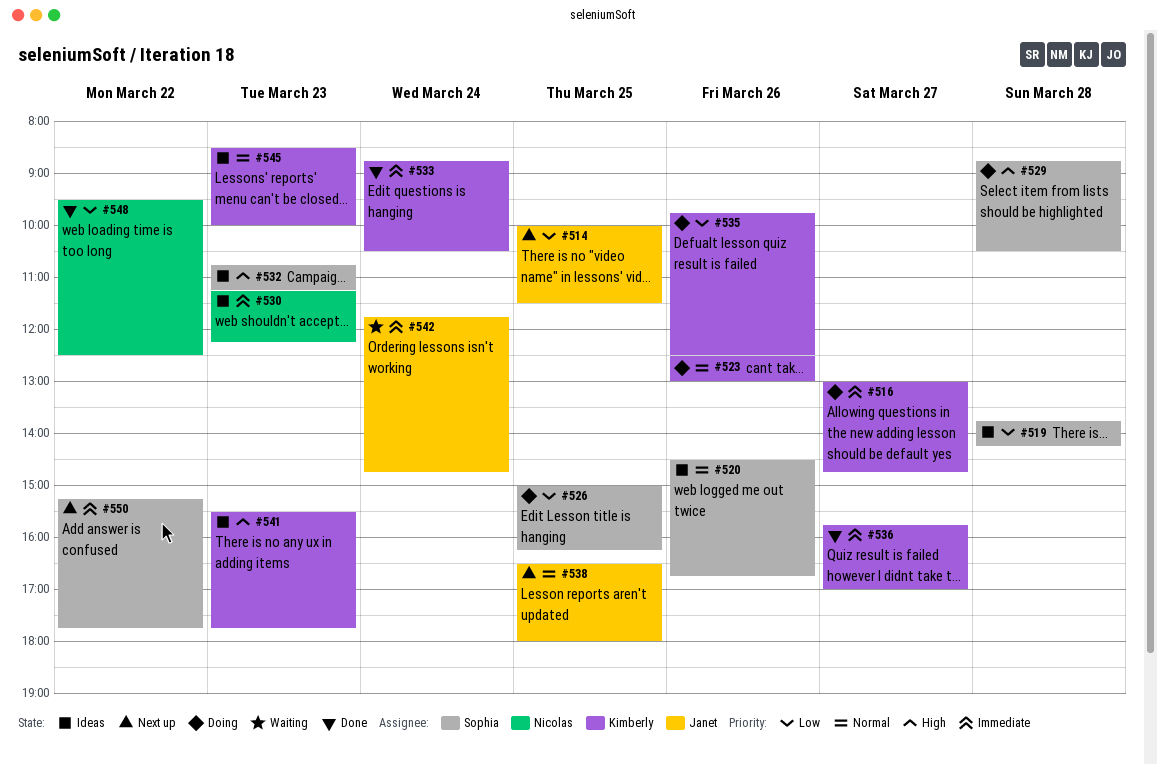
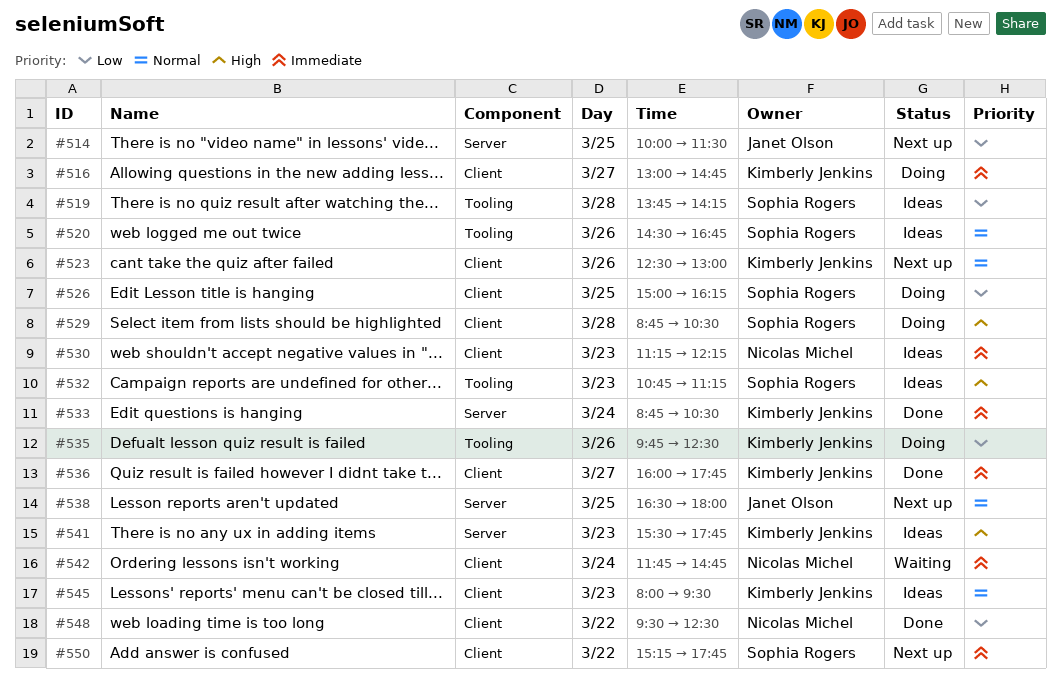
#523, status: Doing -> Next up
#536, begins: 15:45 -> 16:00
#536, ends: 17:00 -> 17:45
#542, owner: Janet Olson -> Nicolas Michel
#545, begins: 08:30 -> 08:00
#545, ends: 10:00 -> 09:30

